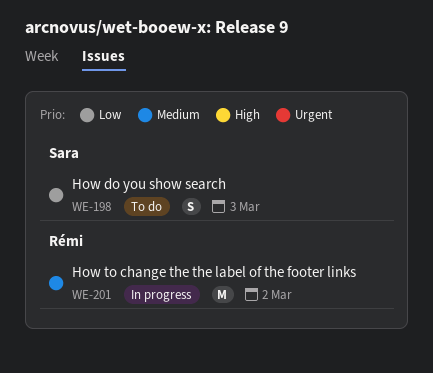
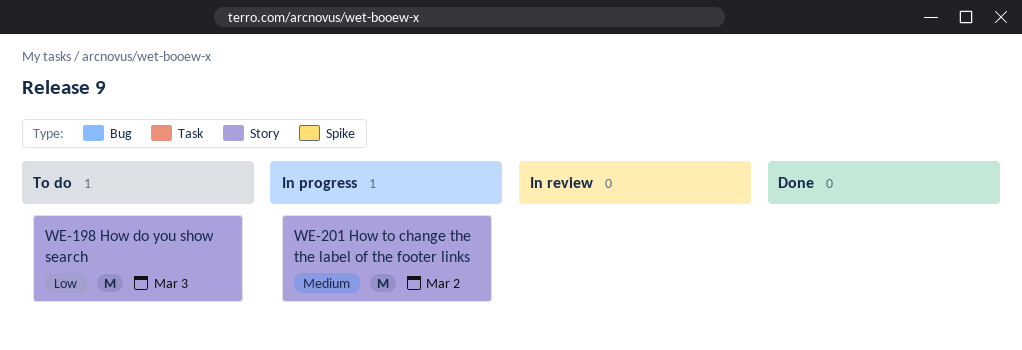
WE-198, estimate: S -> M

